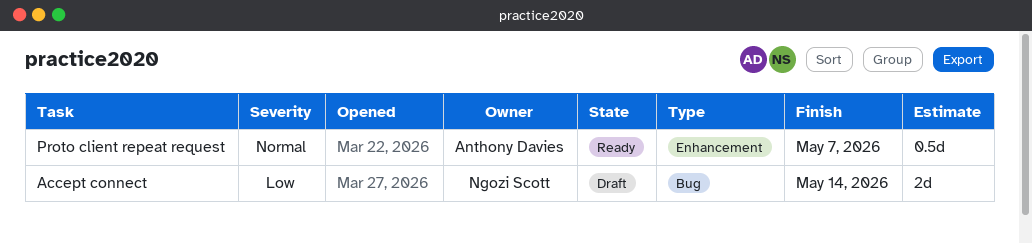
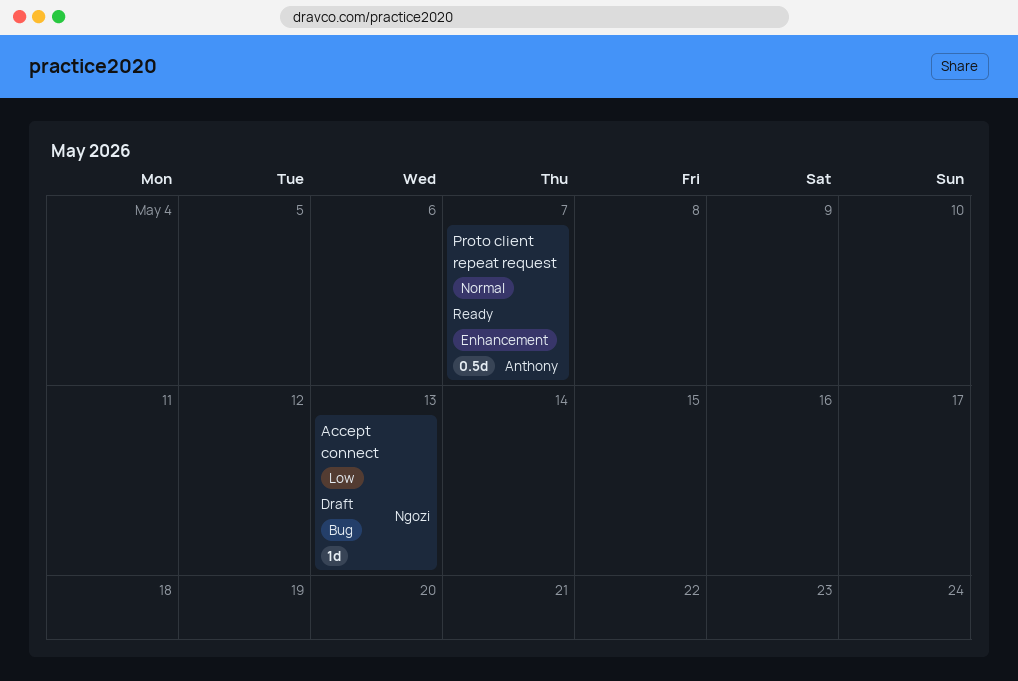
Accept connect, estimate: 2d -> 1d
Accept connect, due: May 14 -> May 13

